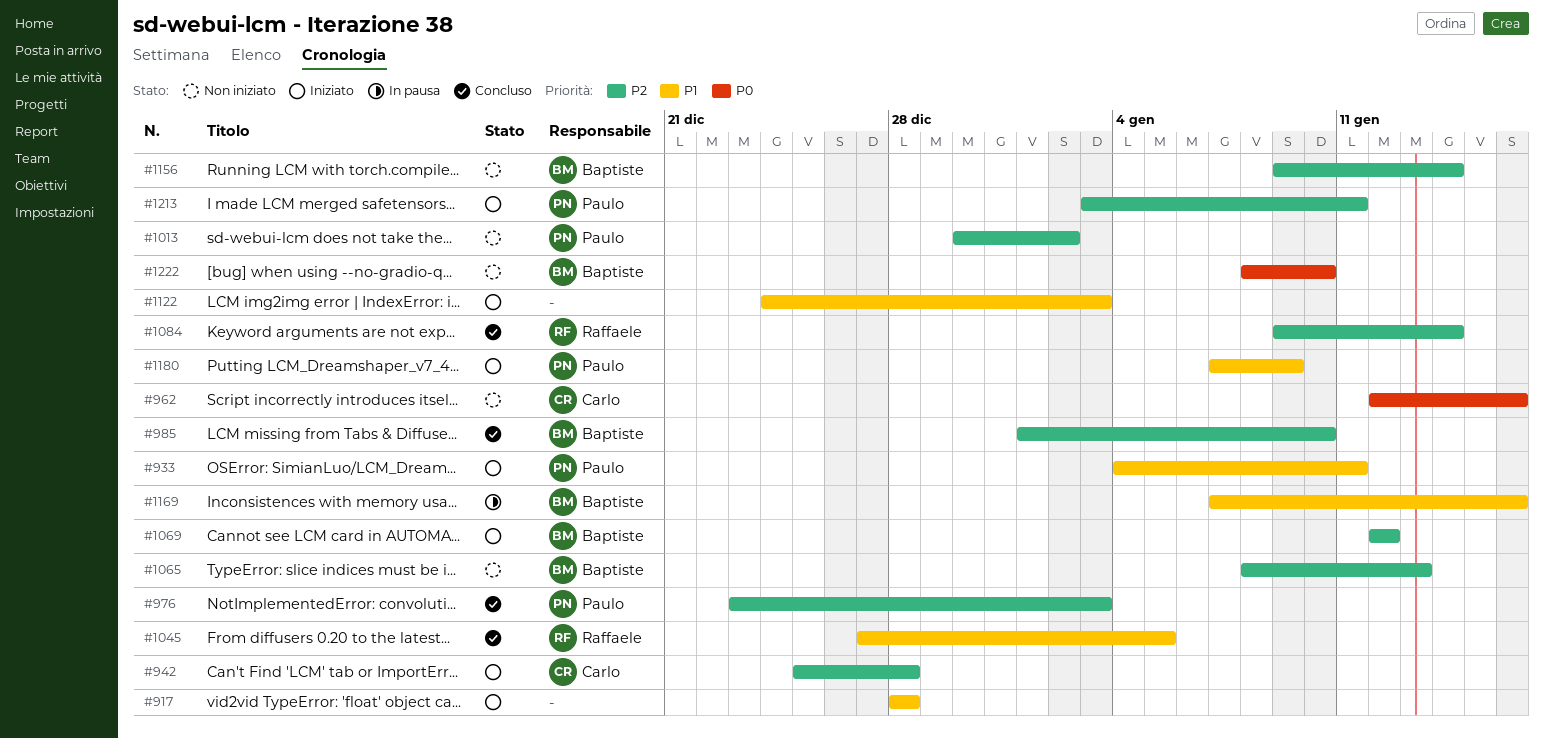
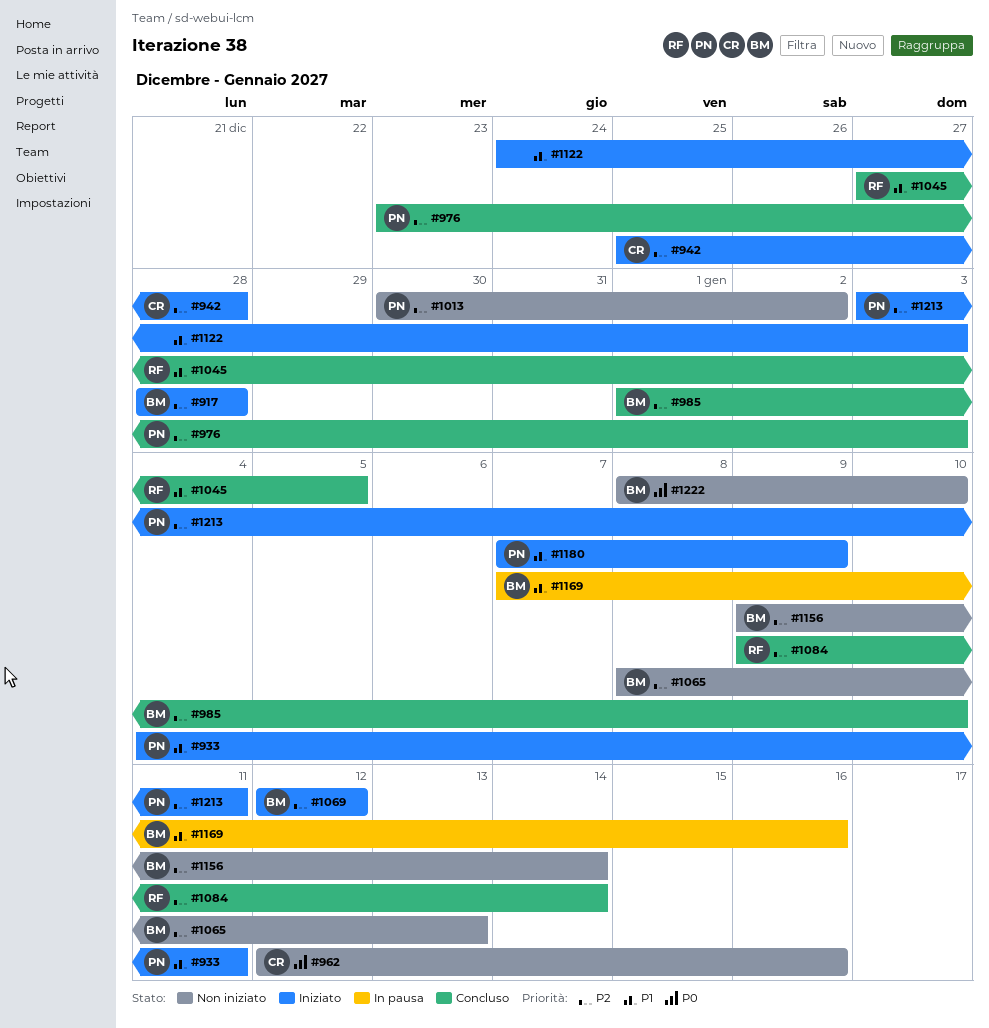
#917, owner: none -> Baptiste
#917, priority: P1 -> P2

